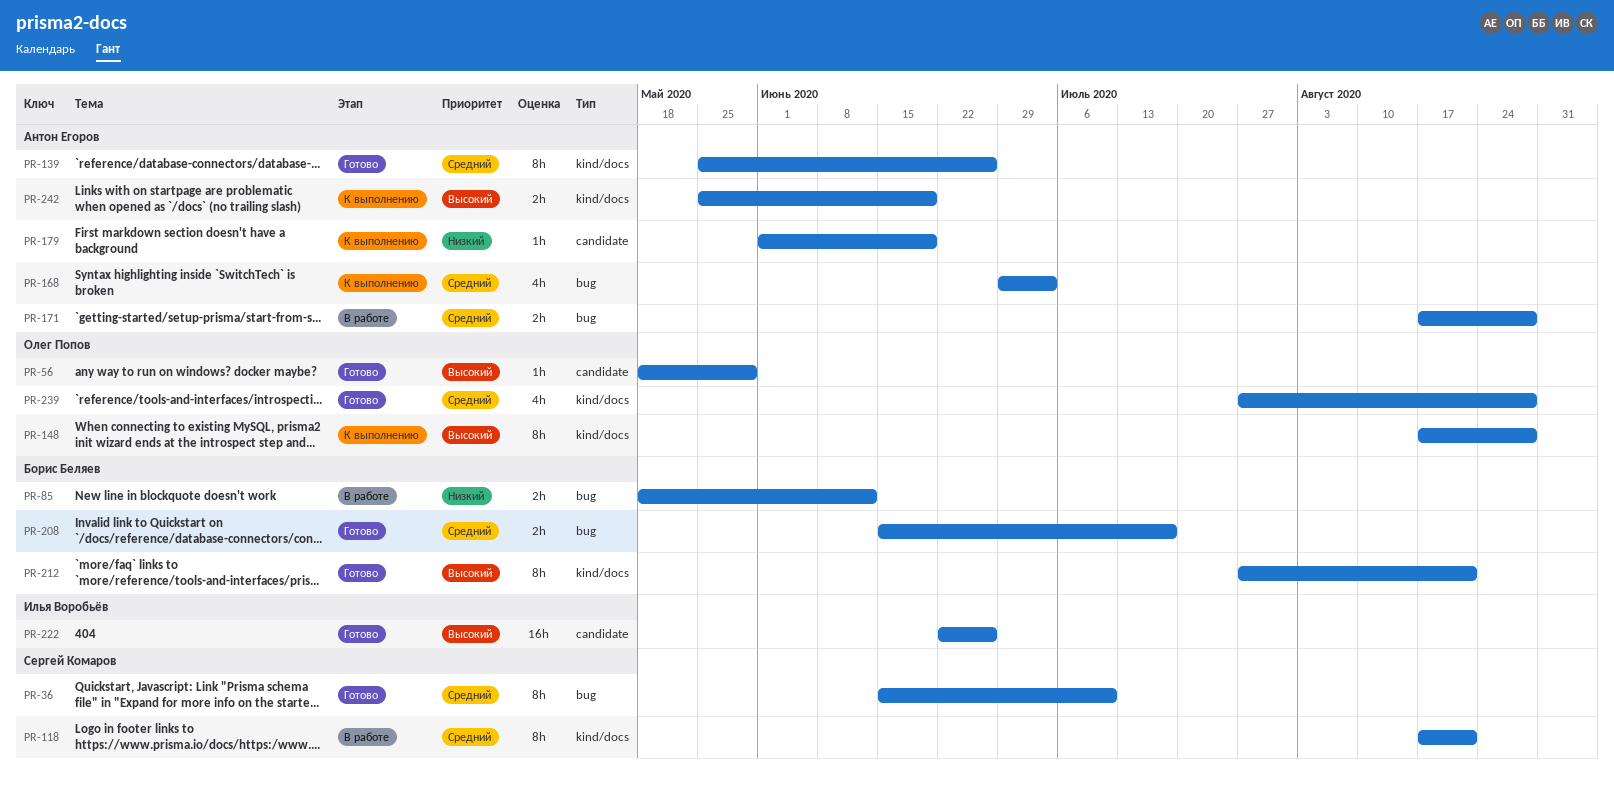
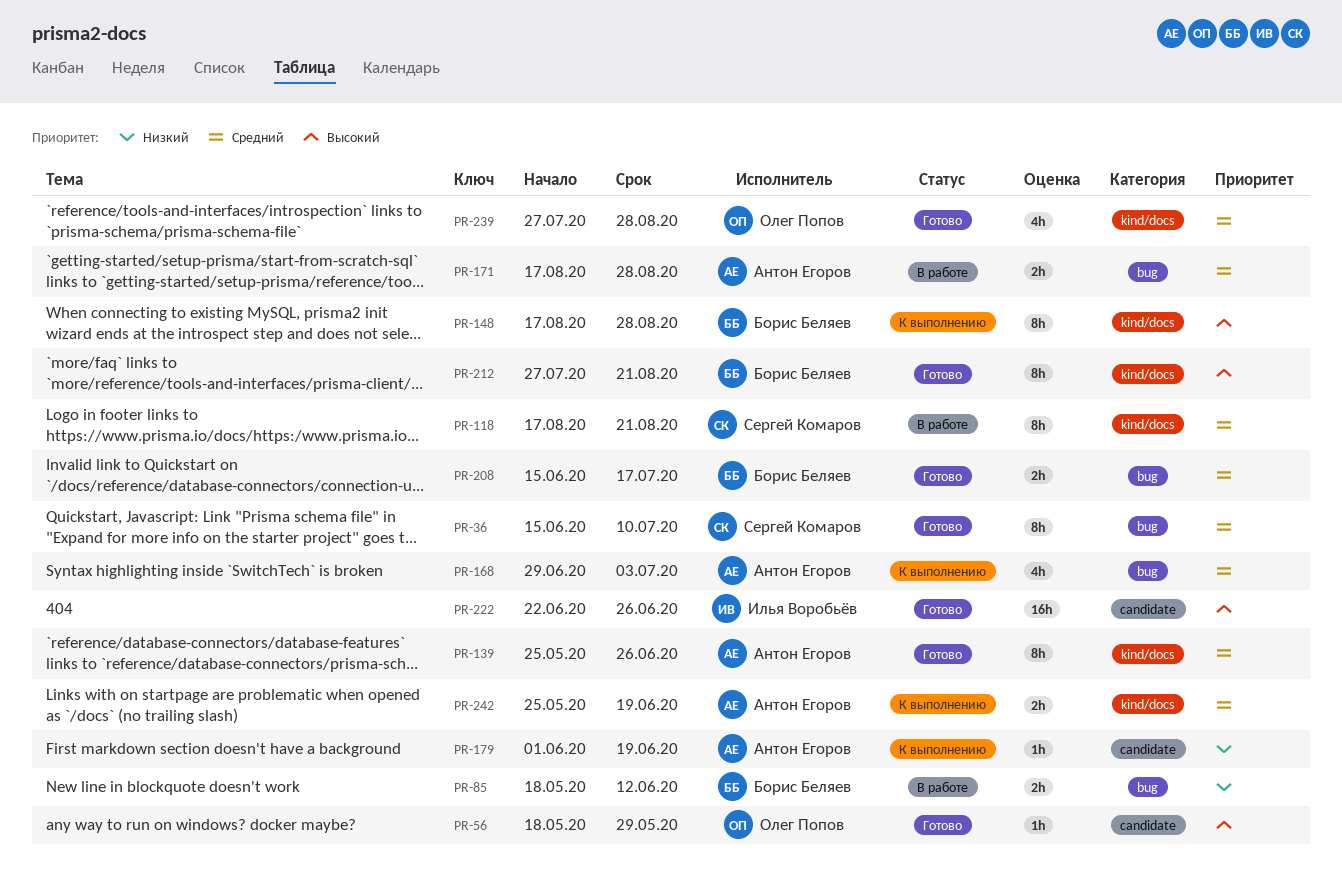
PR-148, owner: Олег Попов -> Борис Беляев
PR-242, priority: Высокий -> Средний

